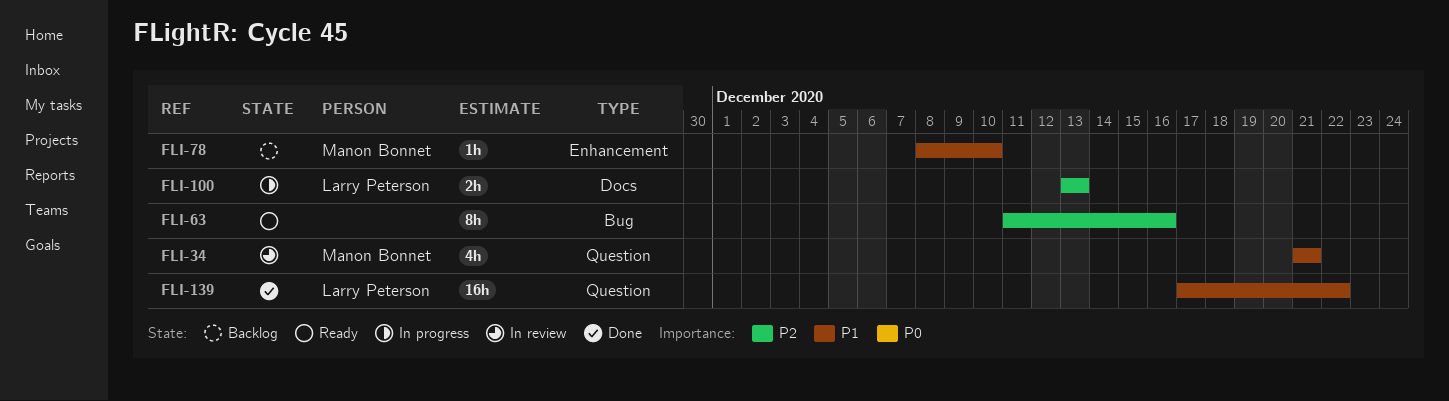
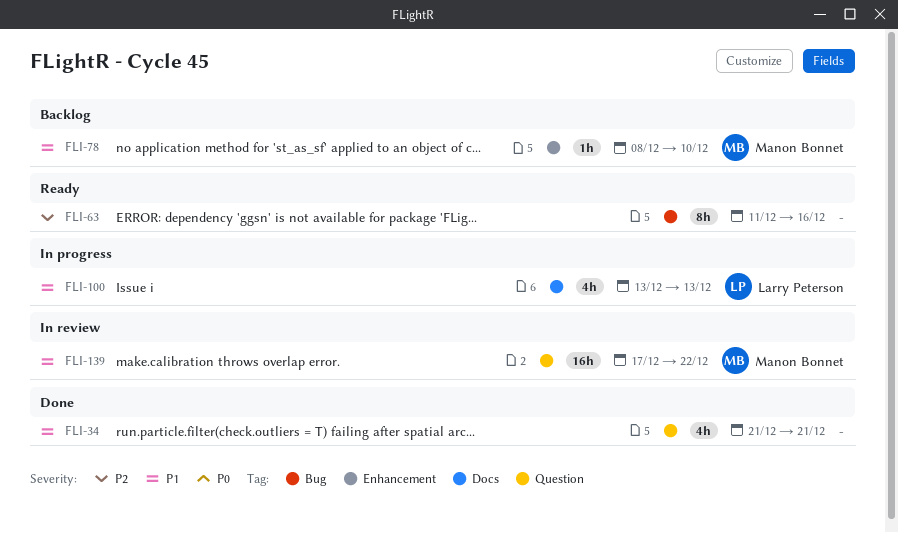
FLI-34, status: In review -> Done
FLI-34, owner: Manon Bonnet -> none
FLI-100, priority: P2 -> P1
FLI-100, estimate: 2h -> 4h
FLI-139, status: Done -> In review
FLI-139, owner: Larry Peterson -> Manon Bonnet

